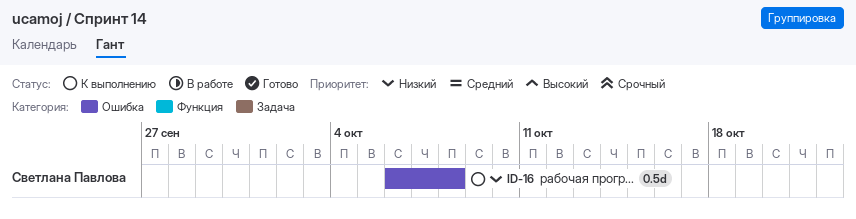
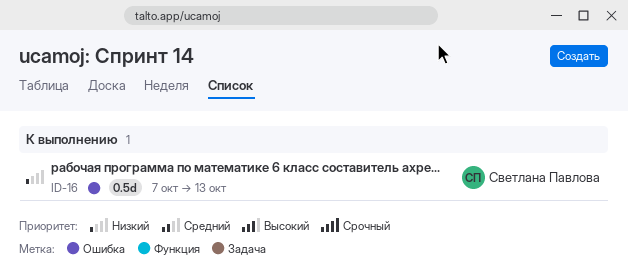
ID-16, start: Oct 6 -> Oct 7
ID-16, due: Oct 8 -> Oct 13

